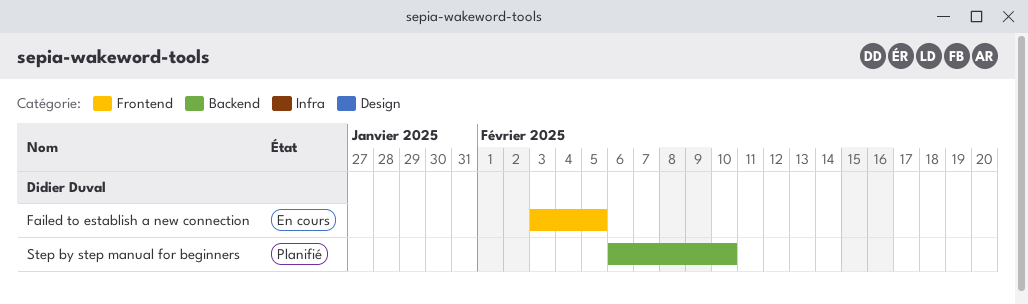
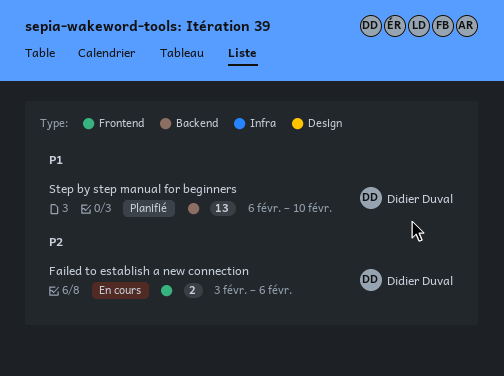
Failed to establish a new connection, due: Feb 5 -> Feb 6

